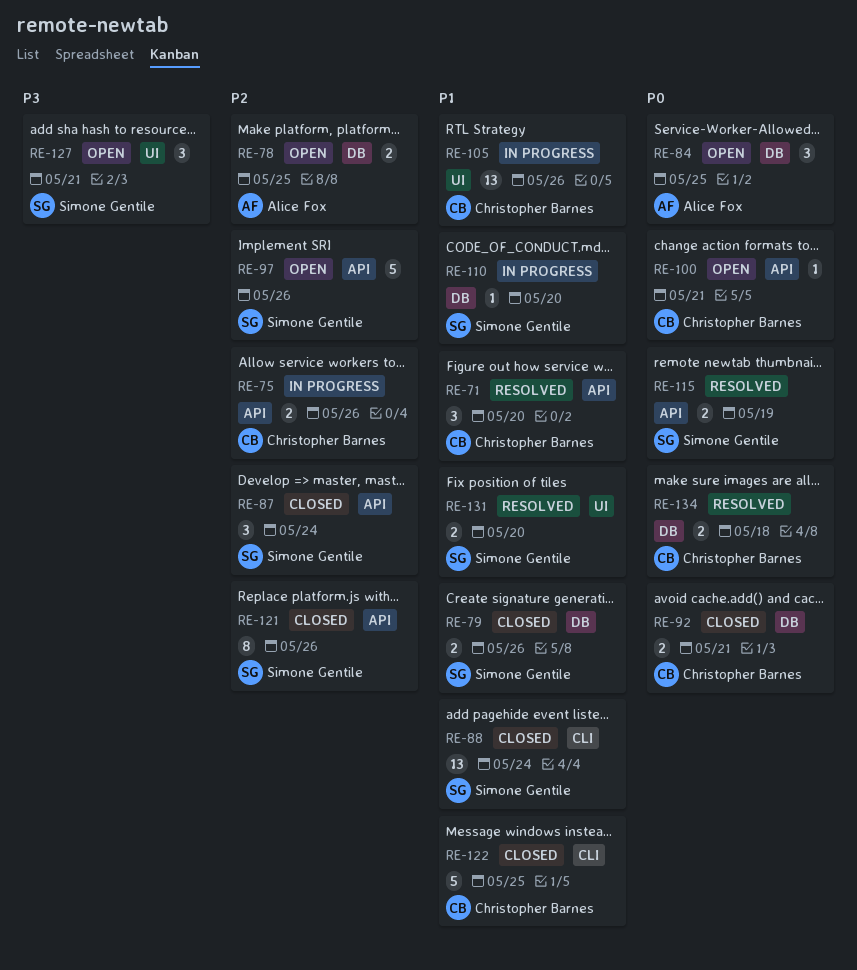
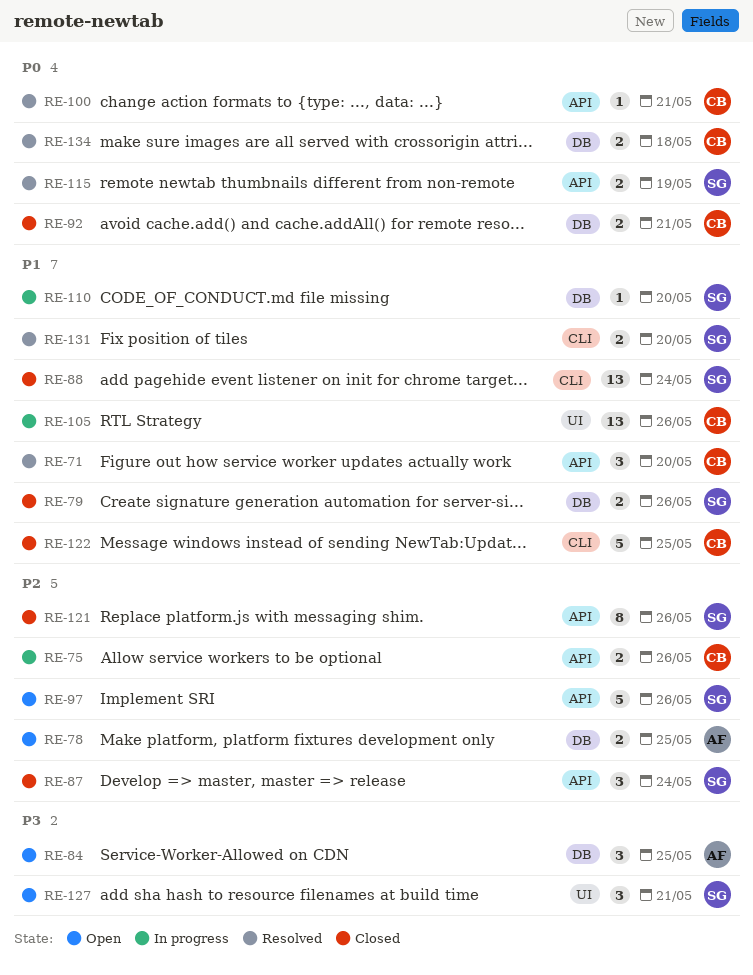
RE-84, priority: P0 -> P3
RE-100, status: Open -> Resolved
RE-131, label: UI -> CLI

